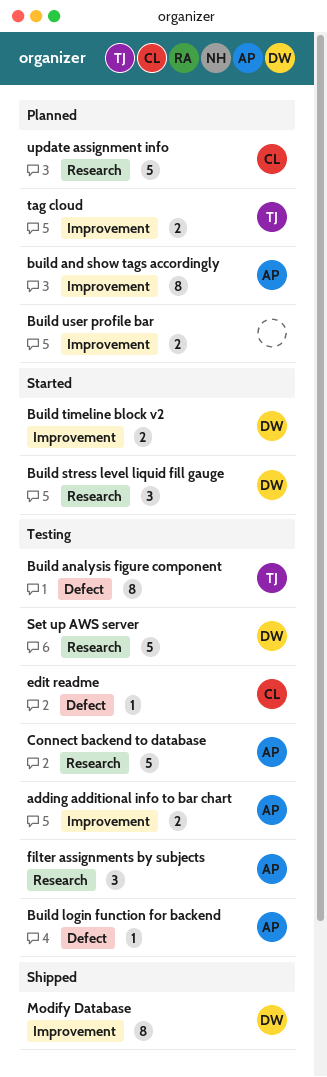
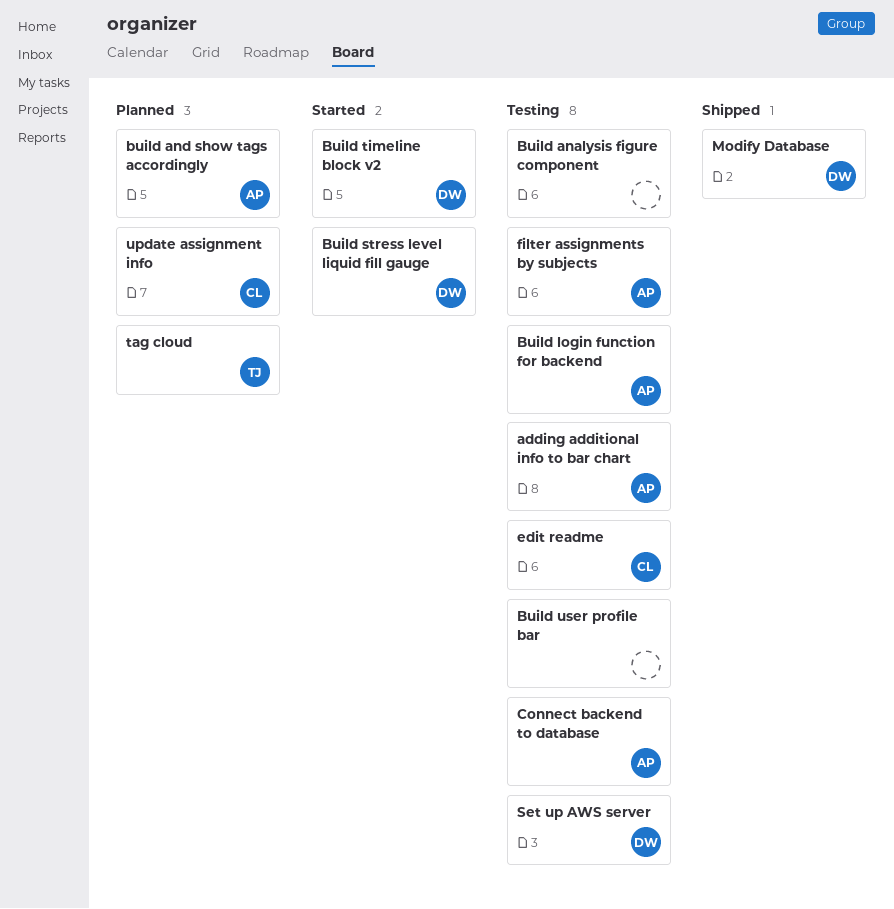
Build analysis figure component, owner: TJ -> none
Build user profile bar, status: Planned -> Testing

